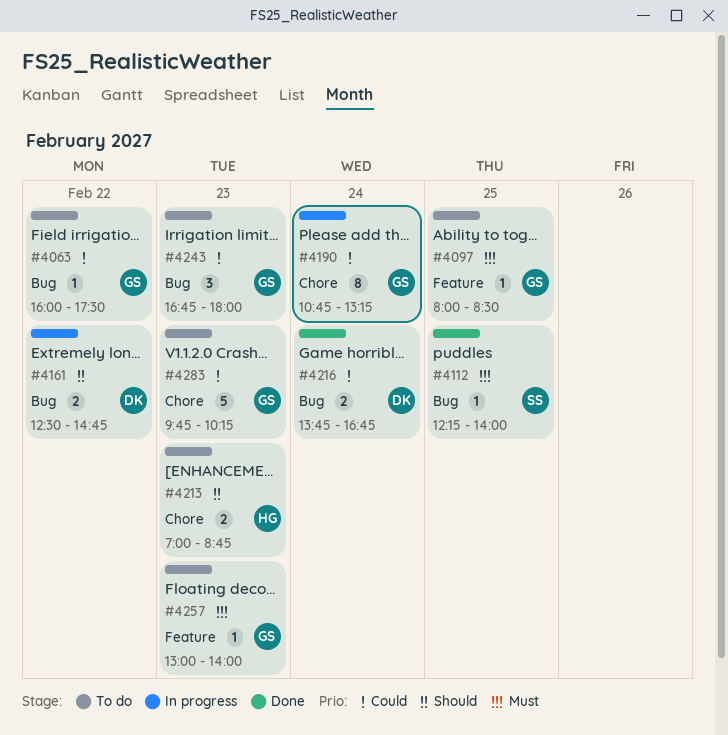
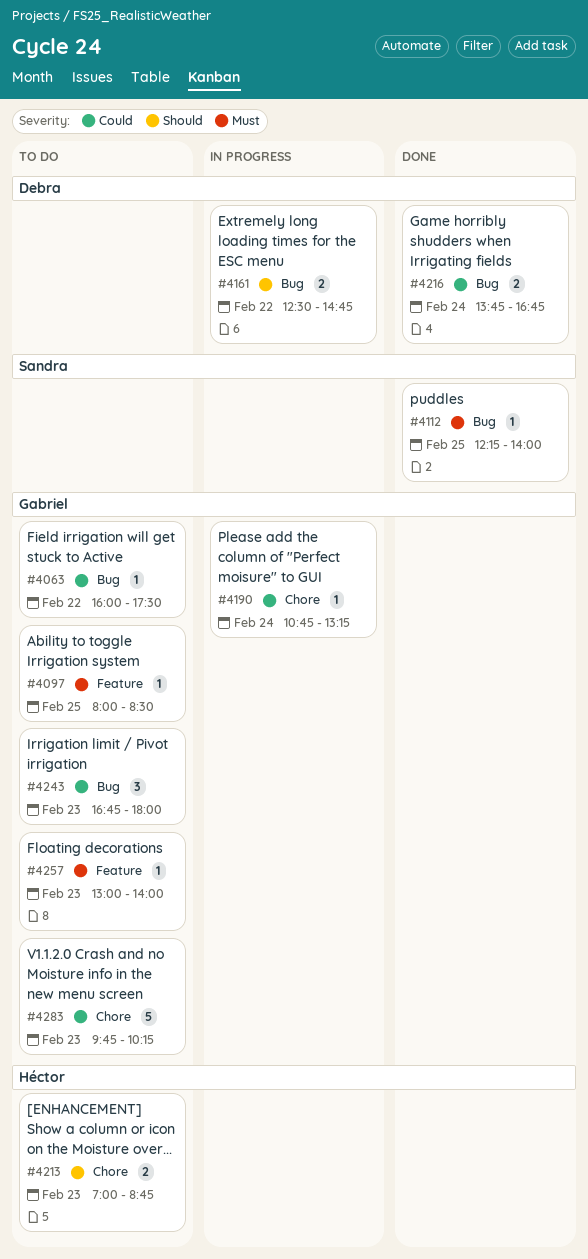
#4190, estimate: 8 -> 1

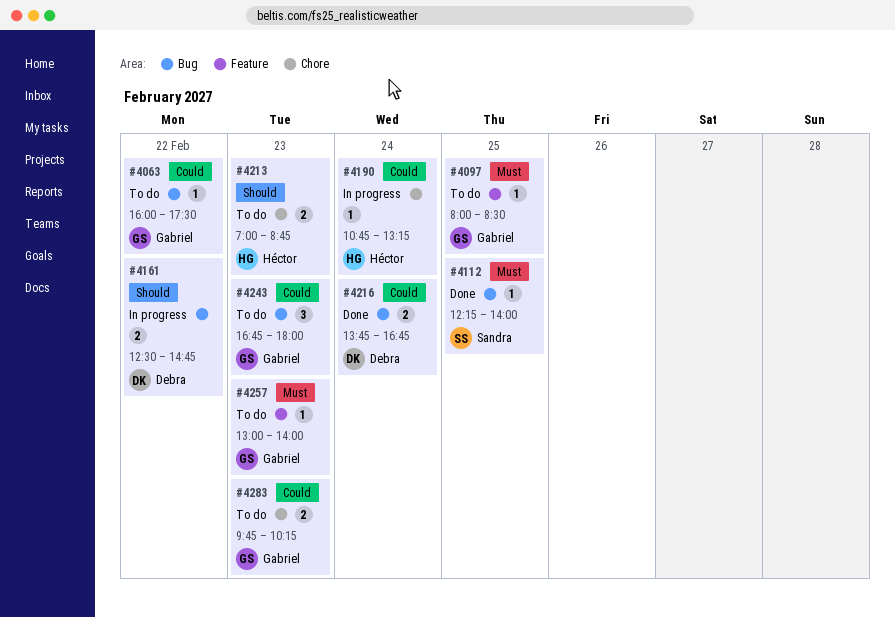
#4190, owner: Gabriel -> Héctor
#4283, estimate: 5 -> 2

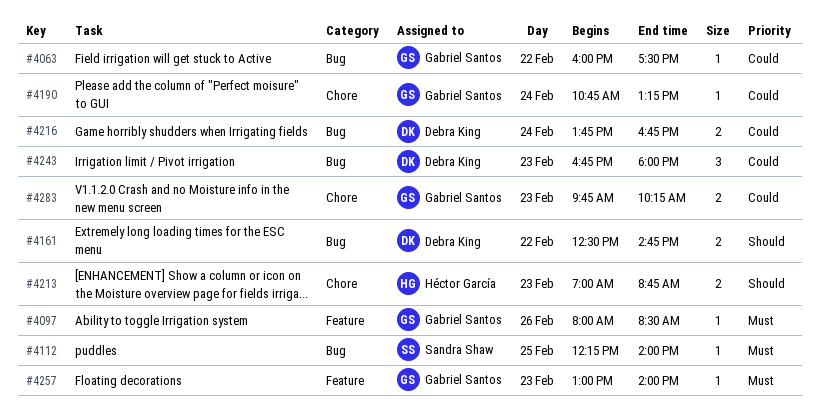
#4097, day: Feb 25 -> Feb 26
#4190, owner: Héctor García -> Gabriel Santos
#4243, owner: Gabriel Santos -> Debra King

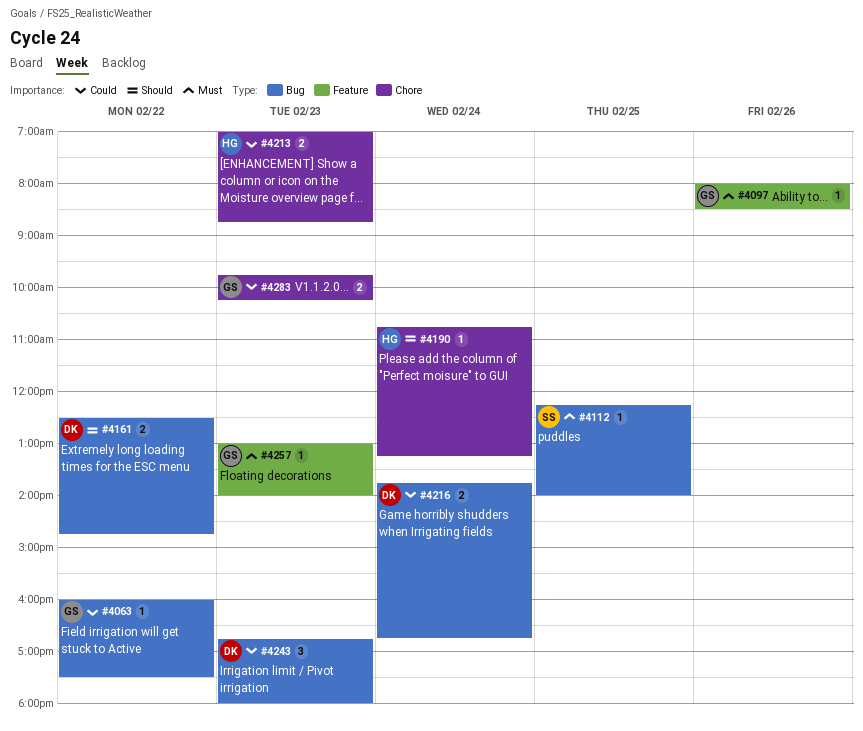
#4190, owner: Gabriel Santos -> Héctor García
#4190, priority: Could -> Should
#4213, priority: Should -> Could

